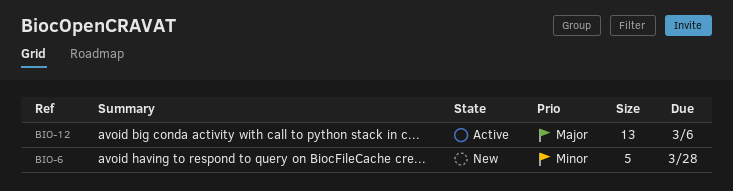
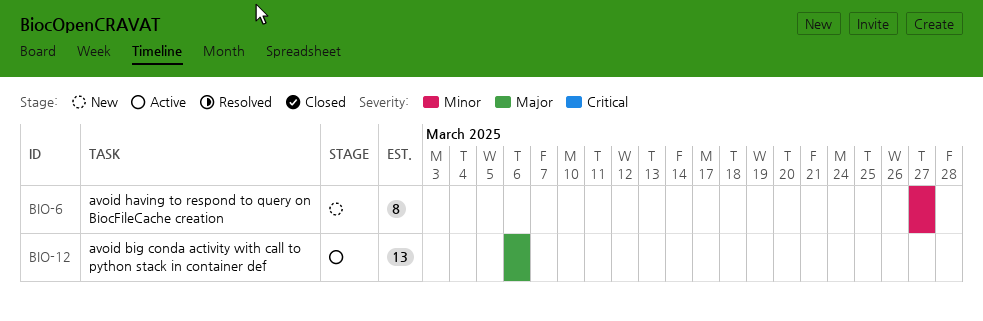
BIO-6, estimate: 5 -> 8
BIO-6, due: Mar 28 -> Mar 27

